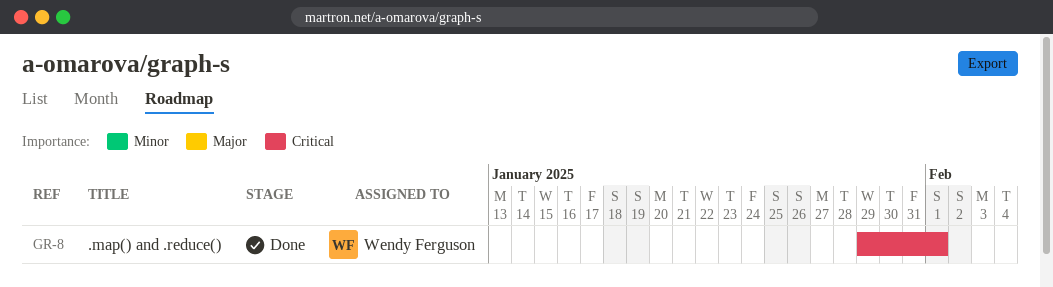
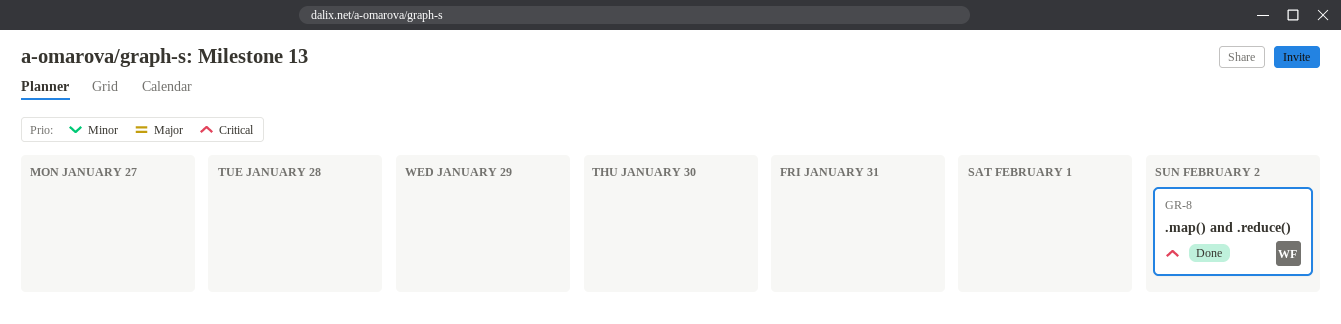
GR-8, due: Feb 1 -> Feb 2

